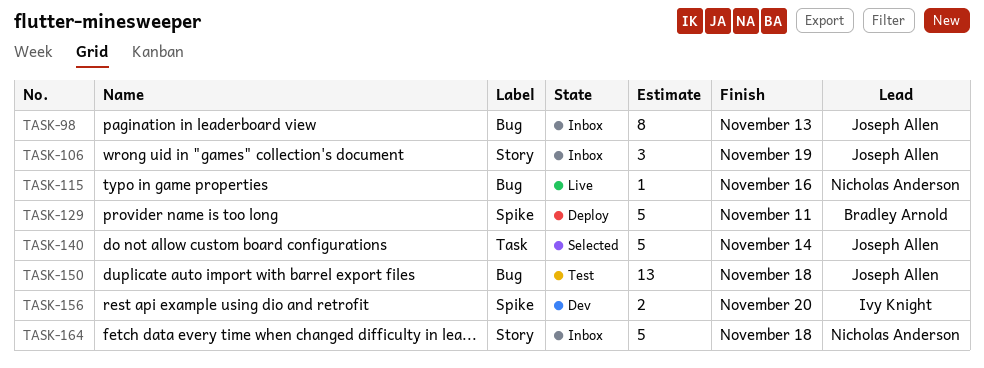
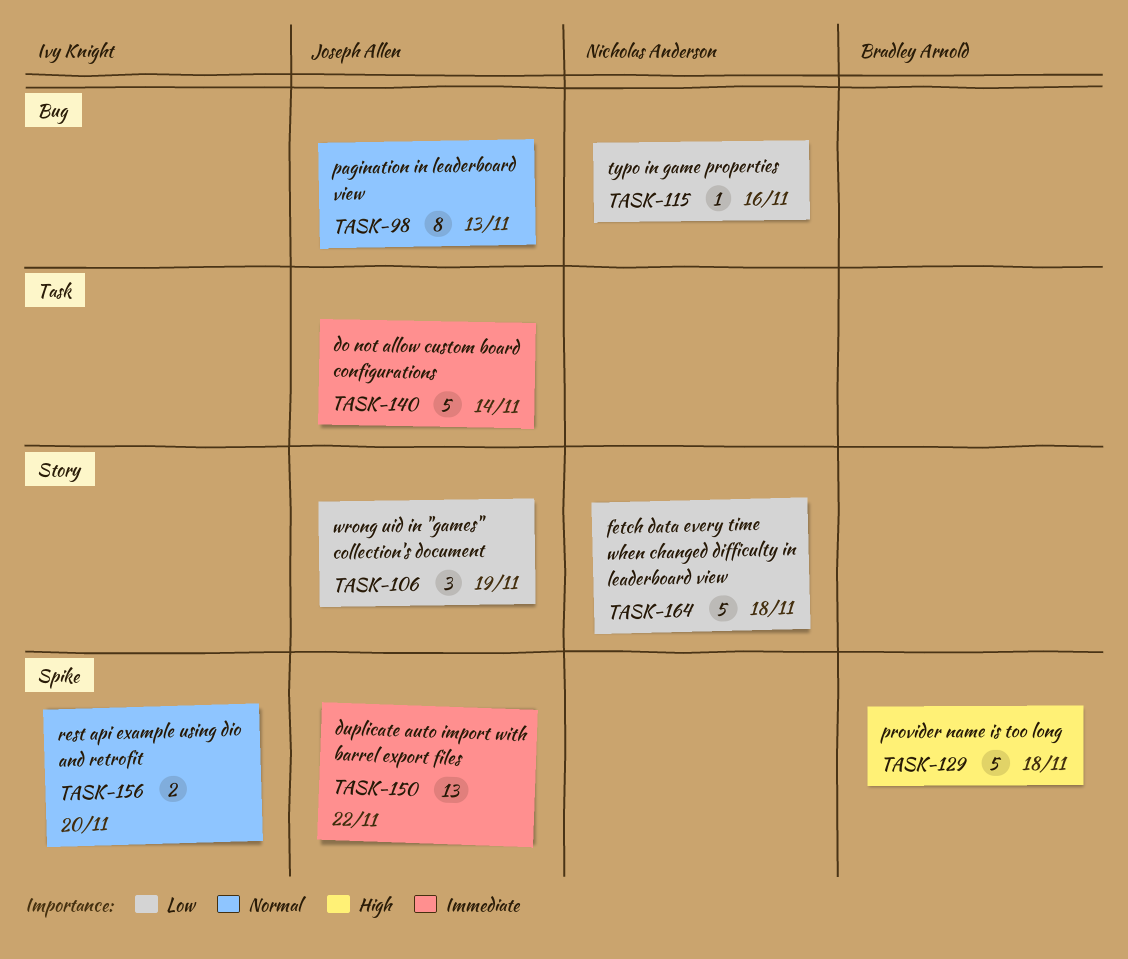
TASK-129, due: Nov 11 -> Nov 18
TASK-150, label: Bug -> Spike
TASK-150, due: Nov 18 -> Nov 22

